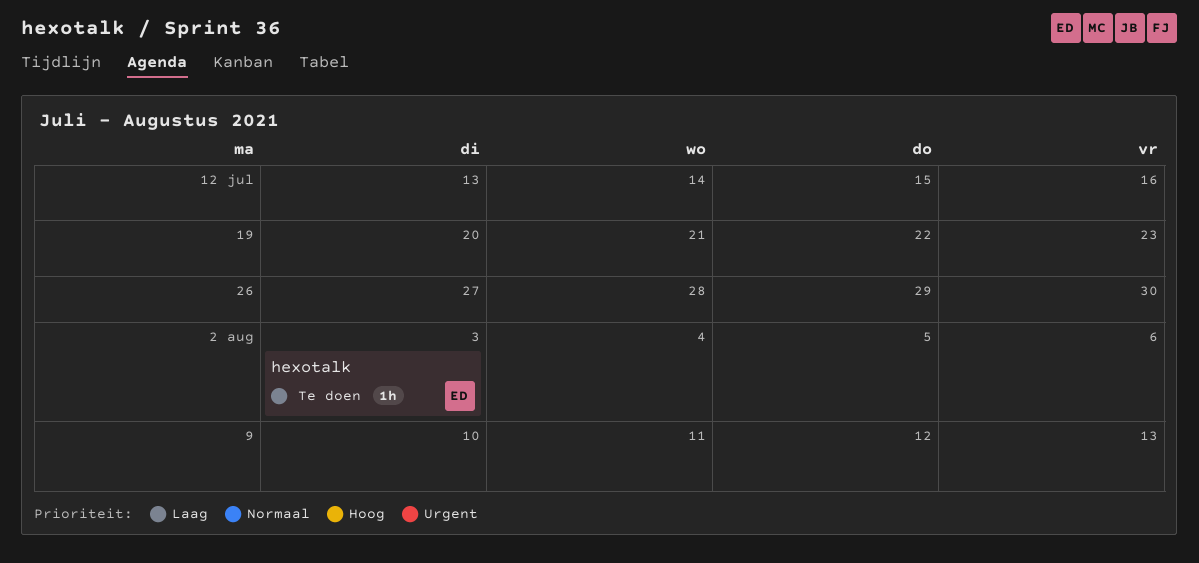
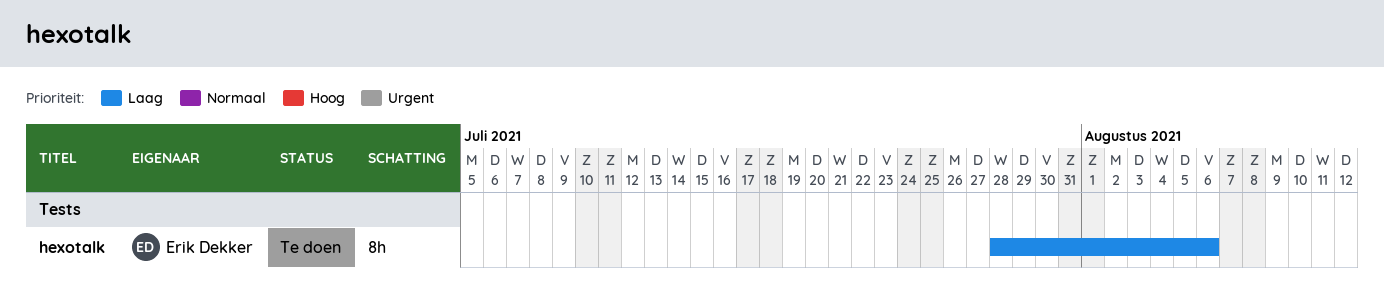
hexotalk, estimate: 1h -> 8h
hexotalk, due: Aug 3 -> Aug 6

